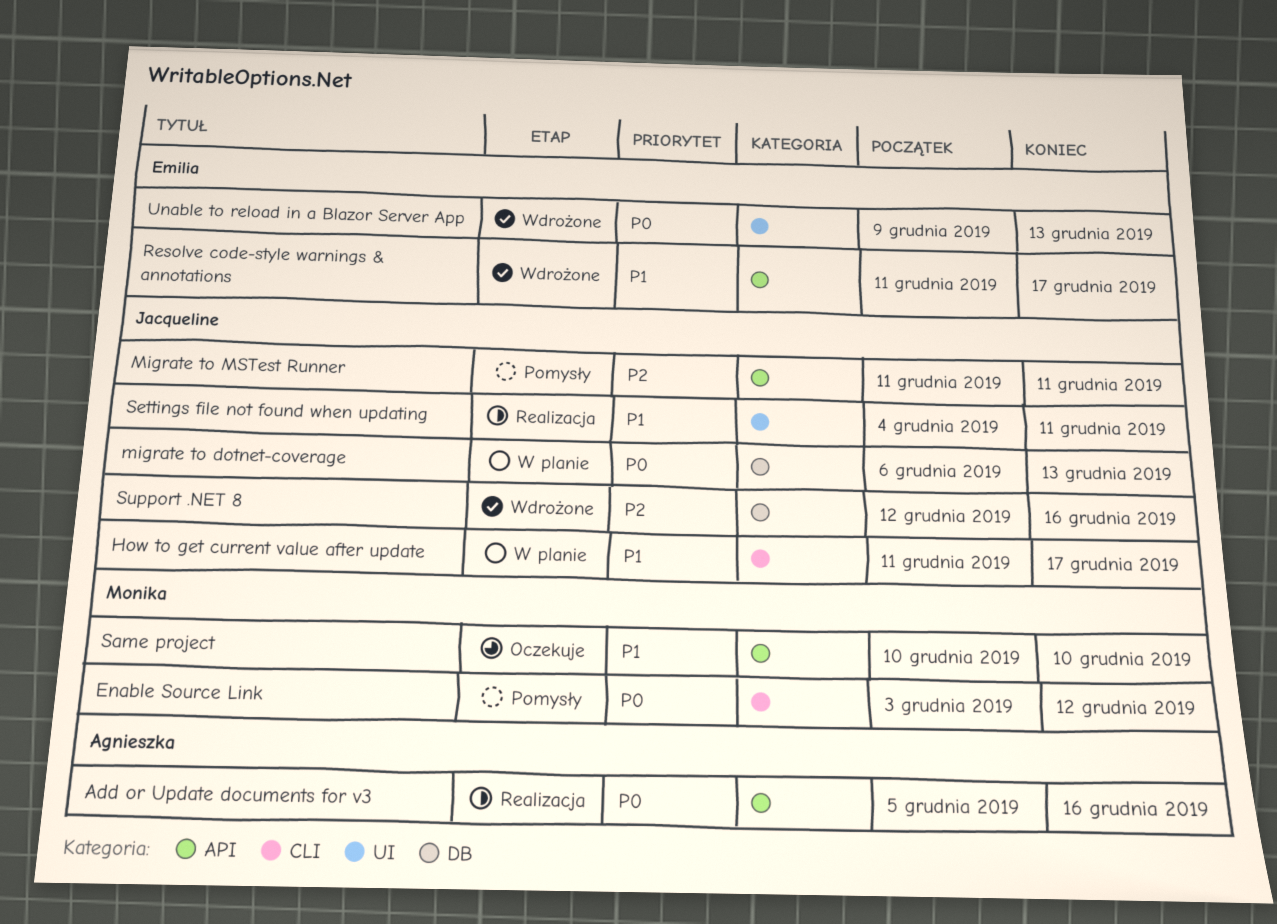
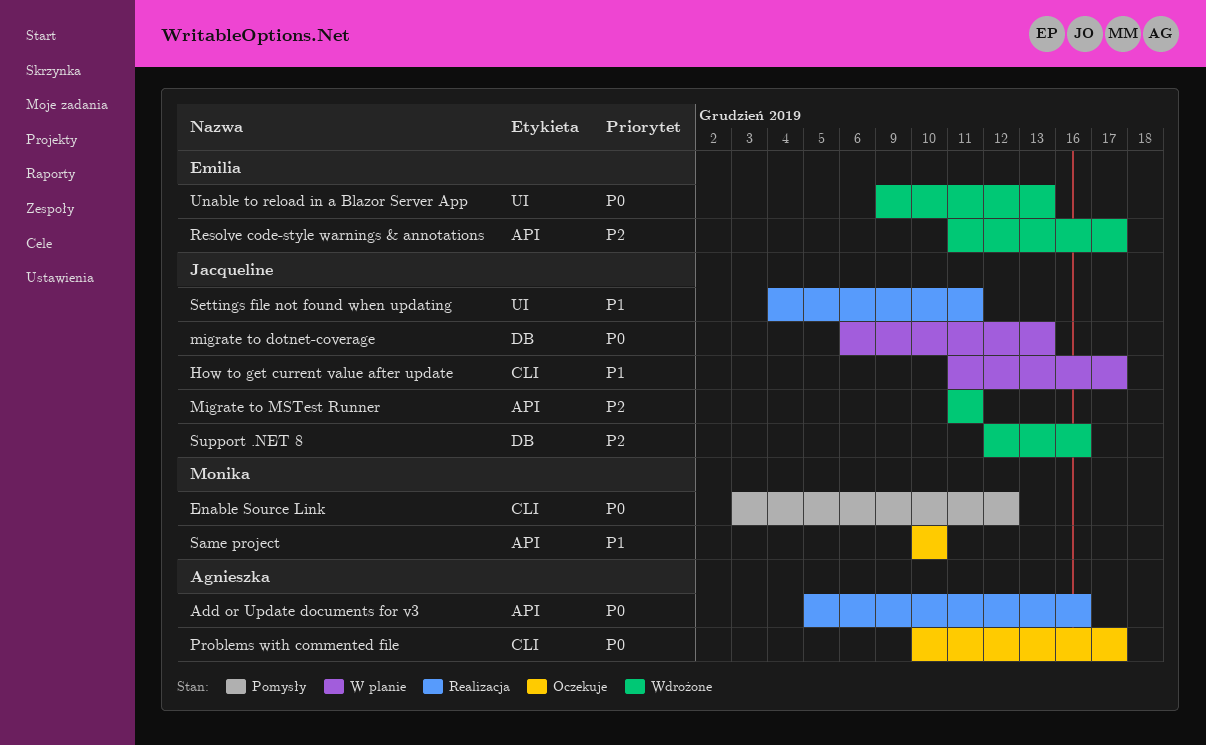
Migrate to MSTest Runner, status: Pomysły -> Wdrożone
Problems with commented file: none -> present
Resolve code-style warnings & annotations, priority: P1 -> P2

